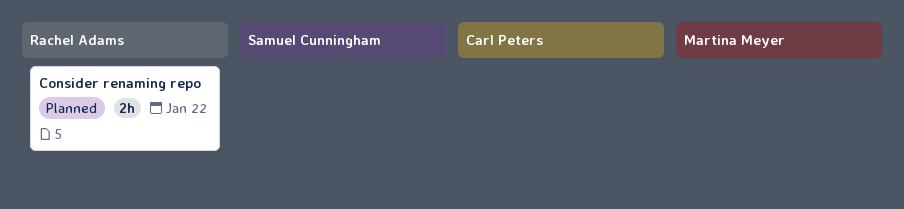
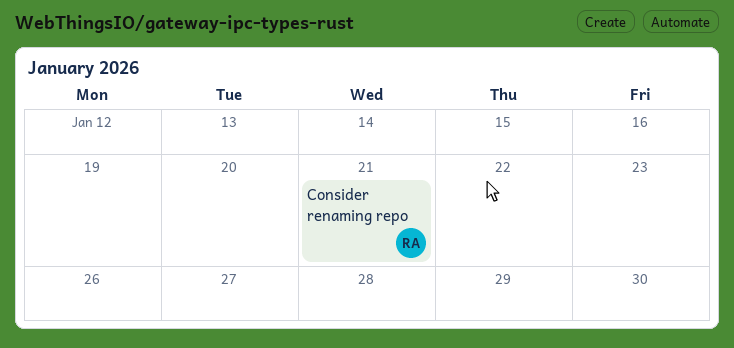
Consider renaming repo, due: Jan 22 -> Jan 21

